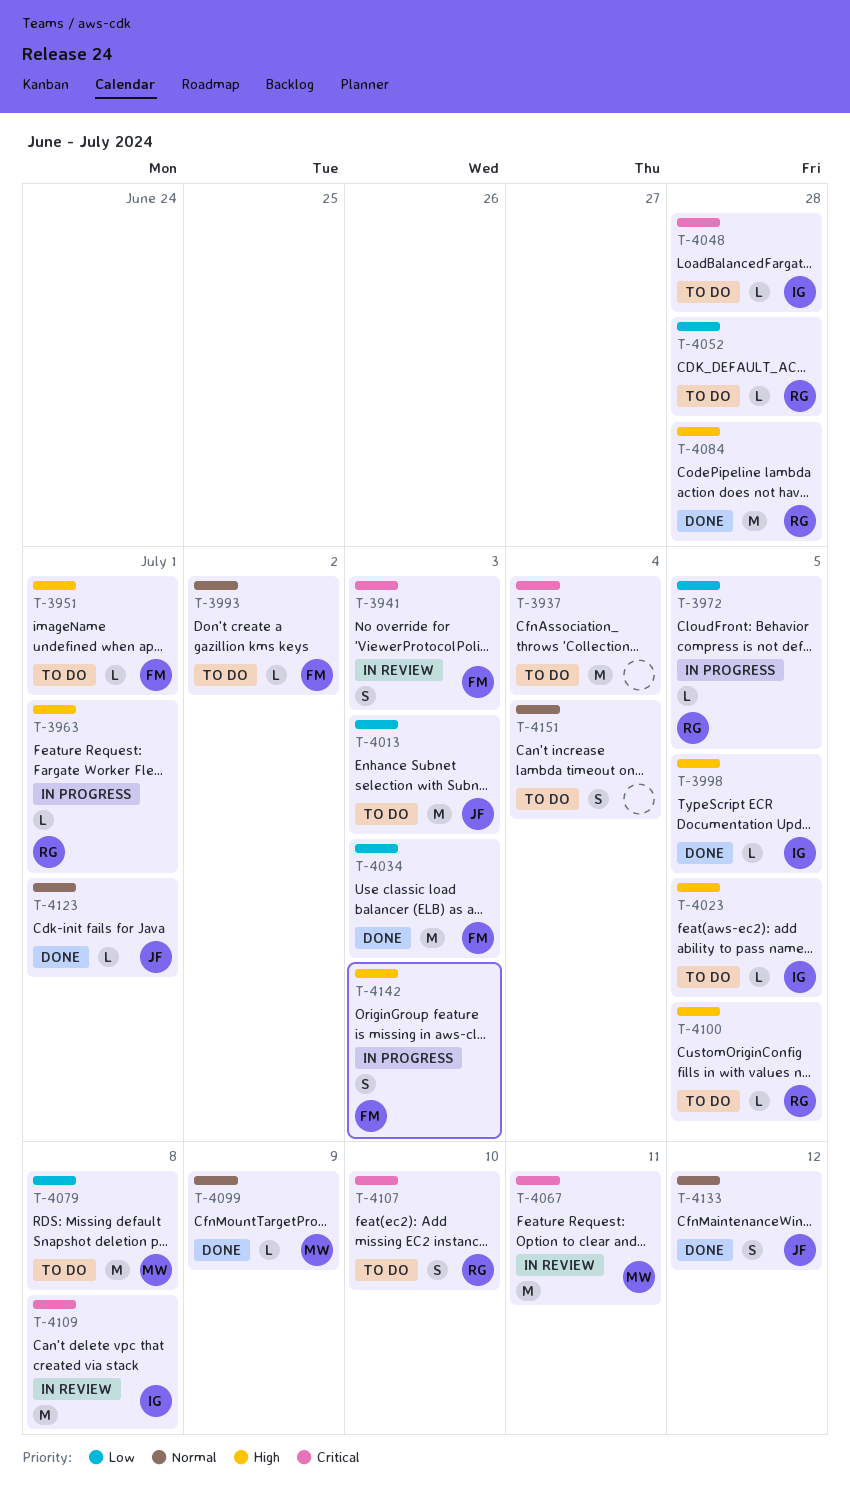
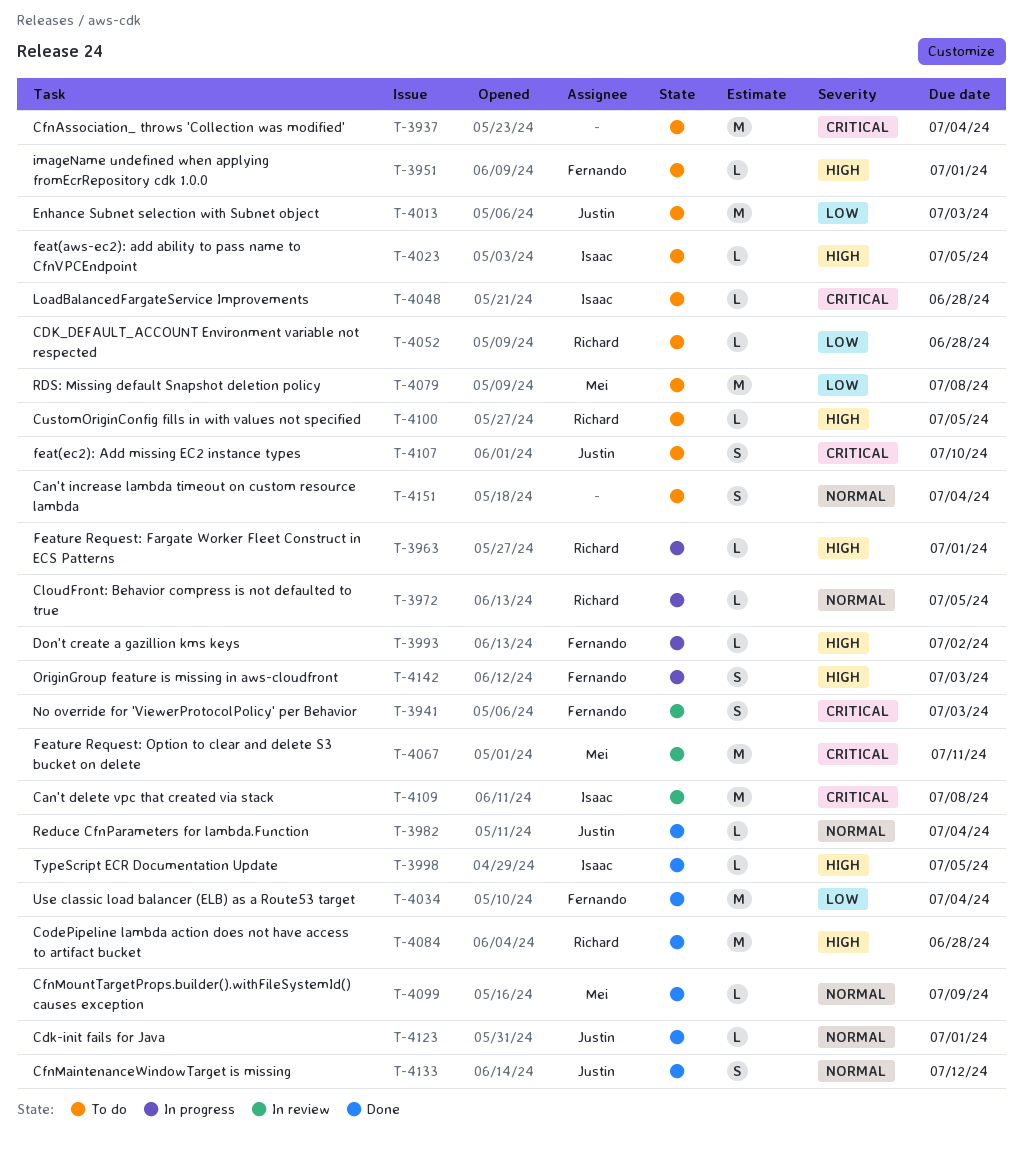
T-3972, priority: Low -> Normal
T-3982: none -> present
T-3993, status: To do -> In progress
T-3993, priority: Normal -> High
T-4034, due: Jul 3 -> Jul 4
T-4107, owner: Richard -> Justin

